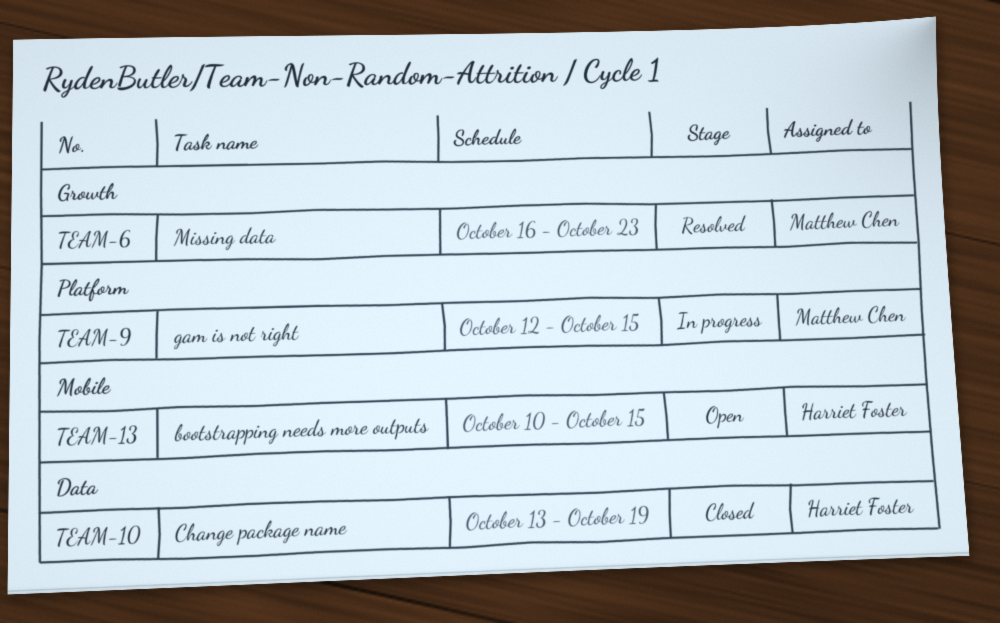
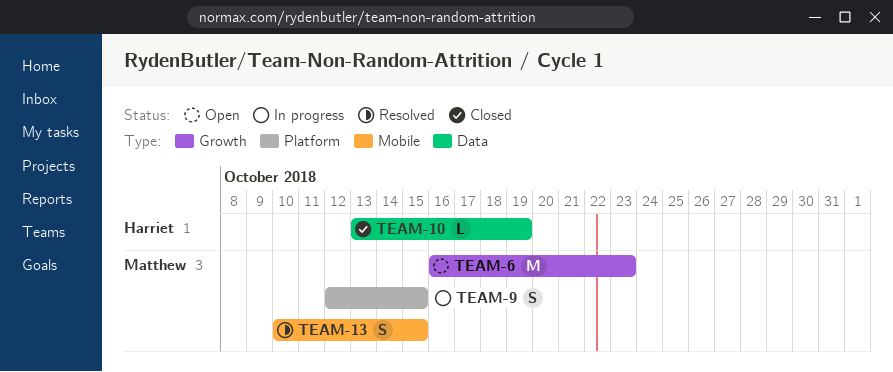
TEAM-6, status: Resolved -> Open
TEAM-13, status: Open -> Resolved
TEAM-13, owner: Harriet Foster -> Matthew Chen

